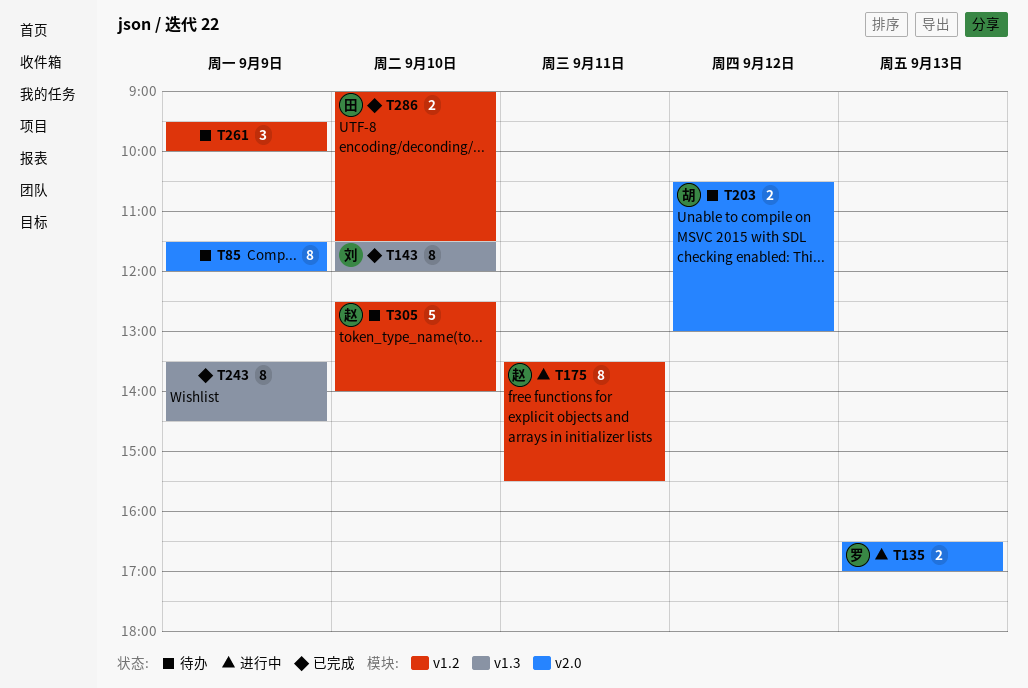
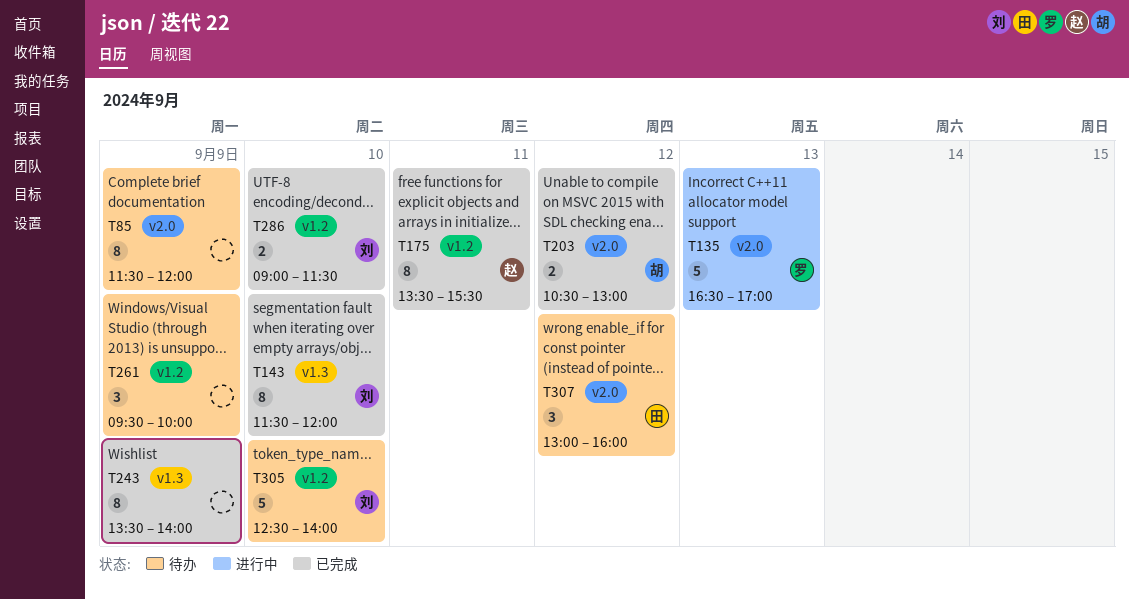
T135, estimate: 2 -> 5
T175, status: 进行中 -> 已完成
T203, status: 待办 -> 已完成
T243, ends: 14:30 -> 14:00
T286, owner: 田 -> 刘
T305, owner: 赵 -> 刘
T307: none -> present

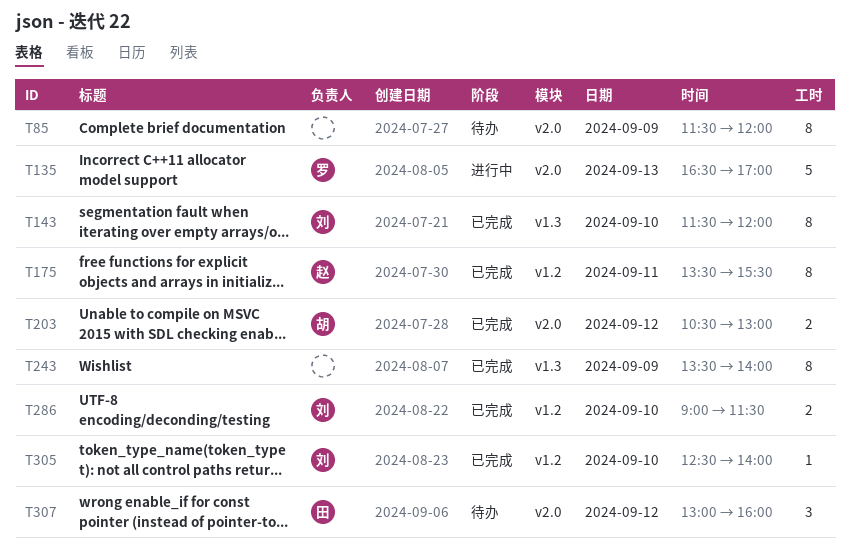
T261: present -> none
T305, status: 待办 -> 已完成
T305, estimate: 5 -> 1

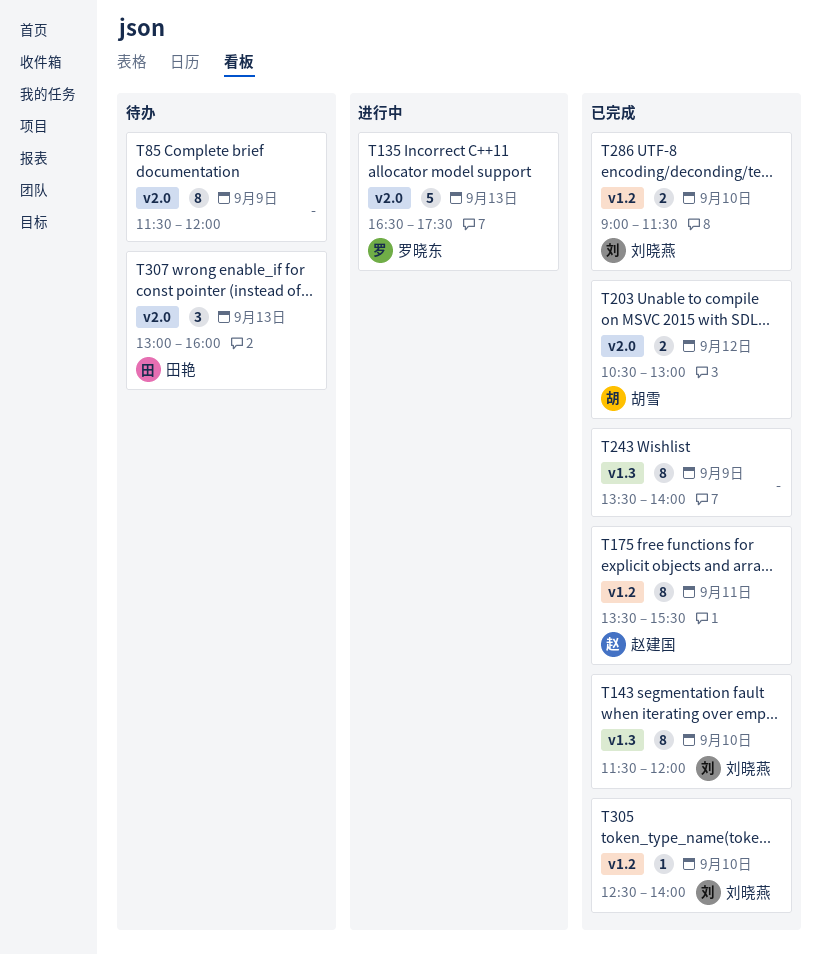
T135, ends: 17:00 -> 17:30
T307, day: Sep 12 -> Sep 13

